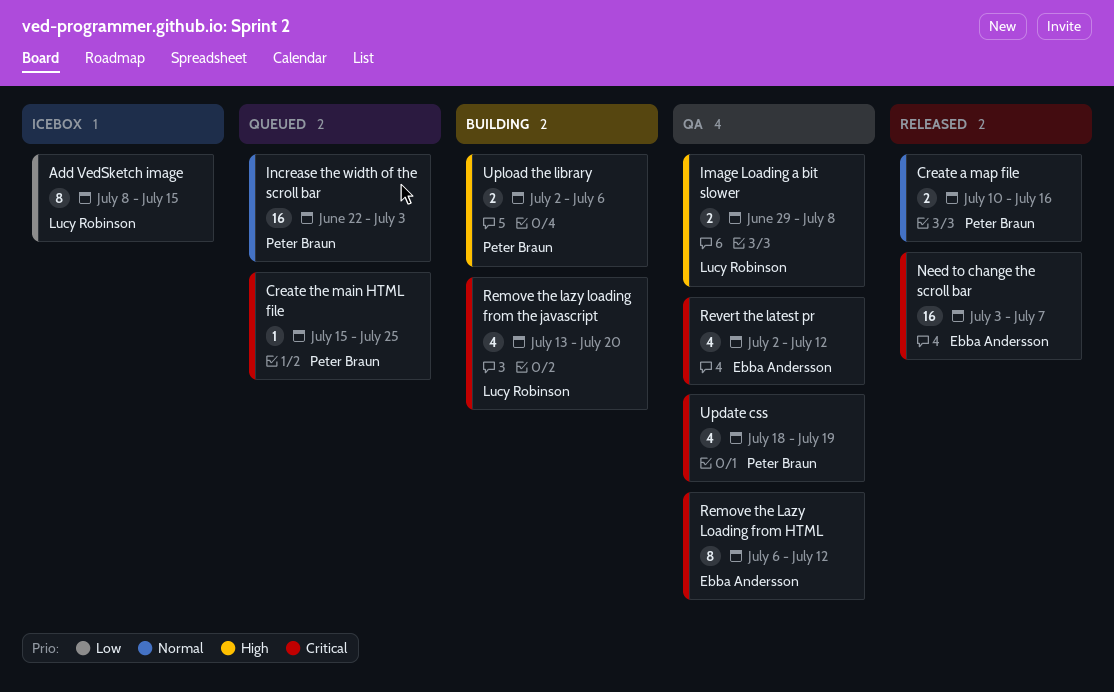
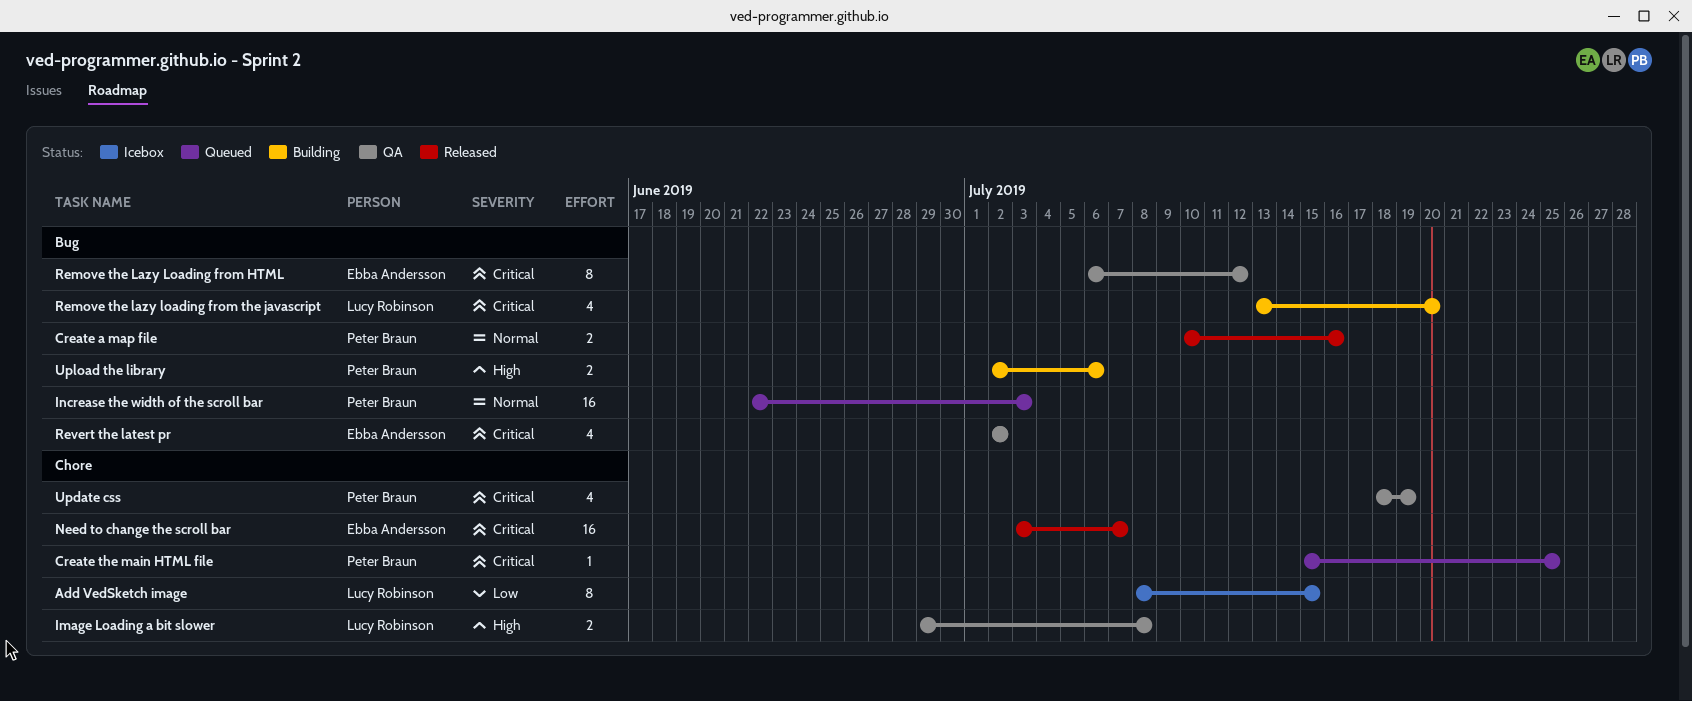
Revert the latest pr, due: Jul 12 -> Jul 2

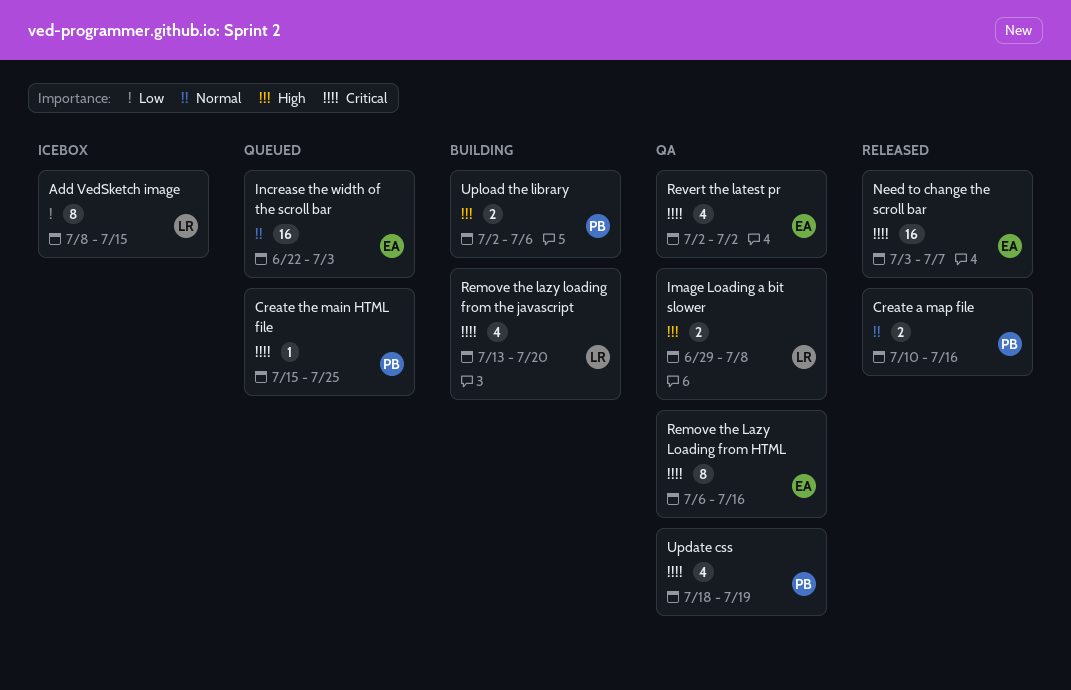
Increase the width of the scroll bar, owner: Peter Braun -> Ebba Andersson
Remove the Lazy Loading from HTML, due: Jul 12 -> Jul 16

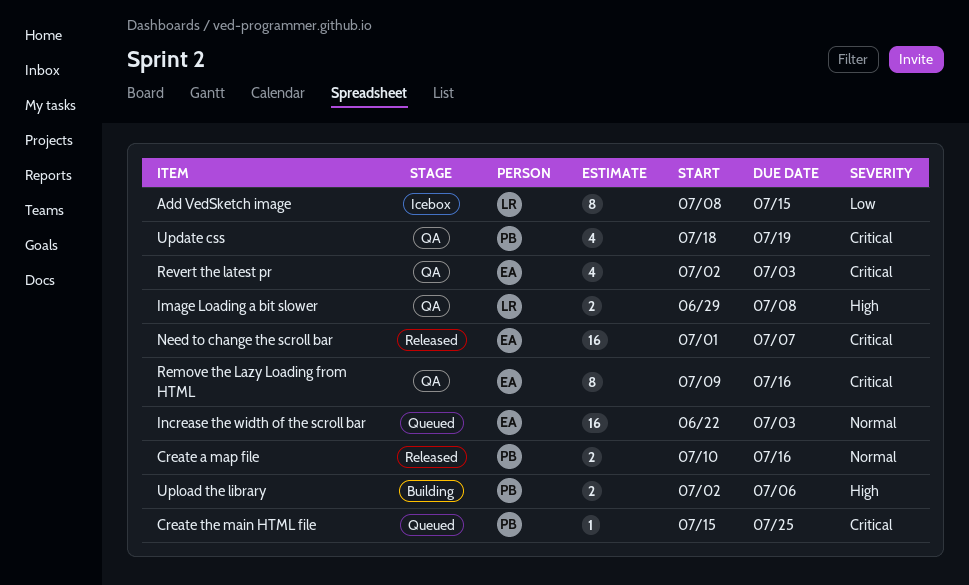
Need to change the scroll bar, start: Jul 3 -> Jul 1
Remove the Lazy Loading from HTML, start: Jul 6 -> Jul 9
Remove the lazy loading from the javascript: present -> none
Revert the latest pr, due: Jul 2 -> Jul 3

